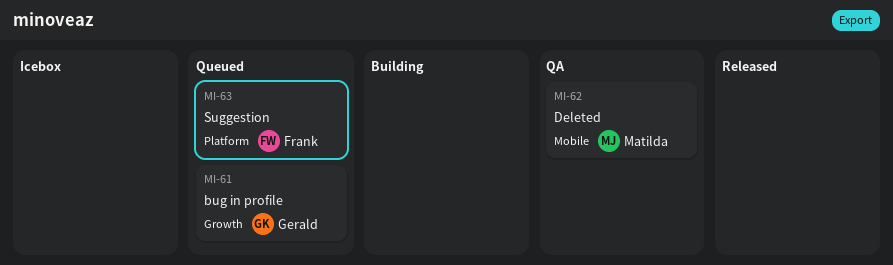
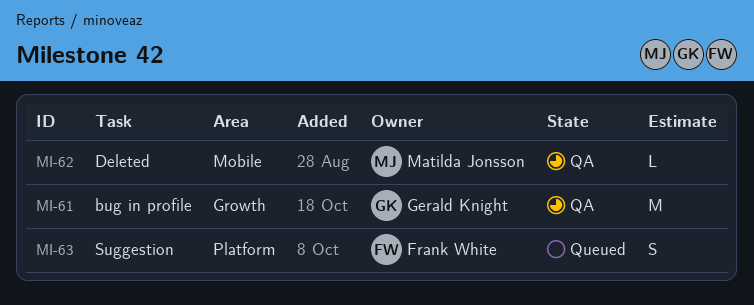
MI-61, status: Queued -> QA

